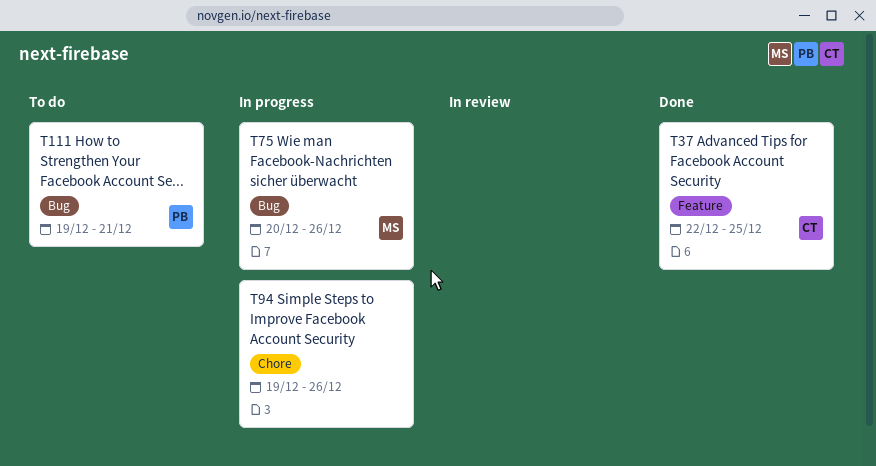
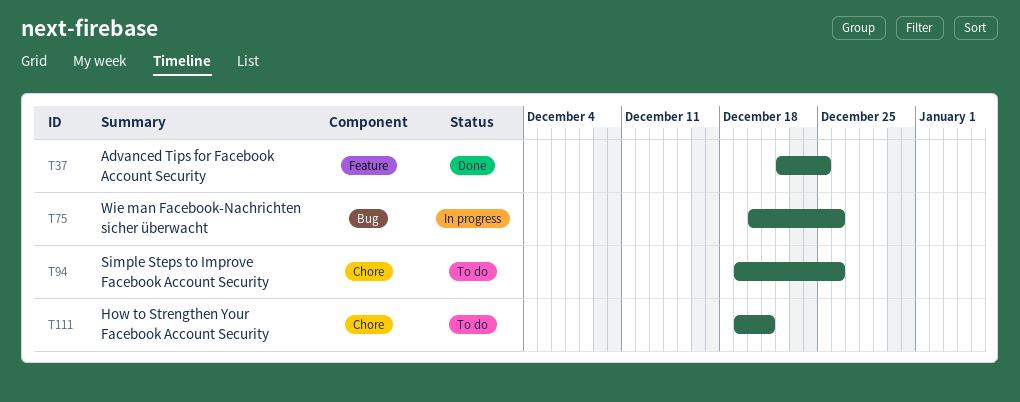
T94, status: In progress -> To do
T111, label: Bug -> Chore

